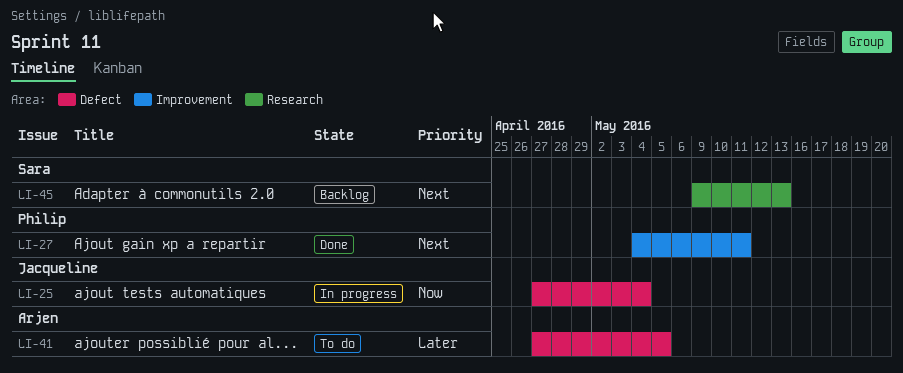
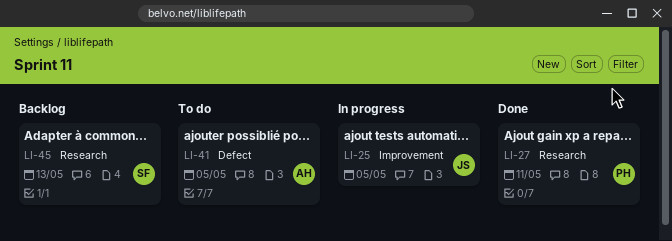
LI-25, label: Defect -> Improvement
LI-25, due: May 4 -> May 5
LI-27, label: Improvement -> Research

